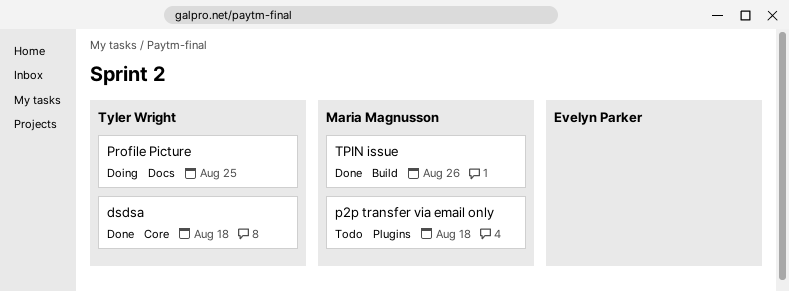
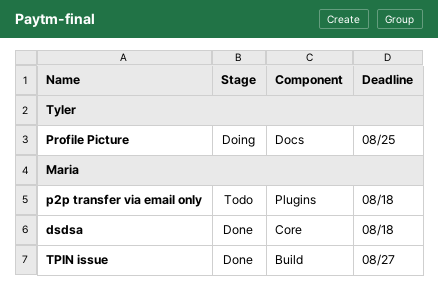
dsdsa, owner: Tyler Wright -> Maria Magnusson
TPIN issue, due: Aug 26 -> Aug 27

